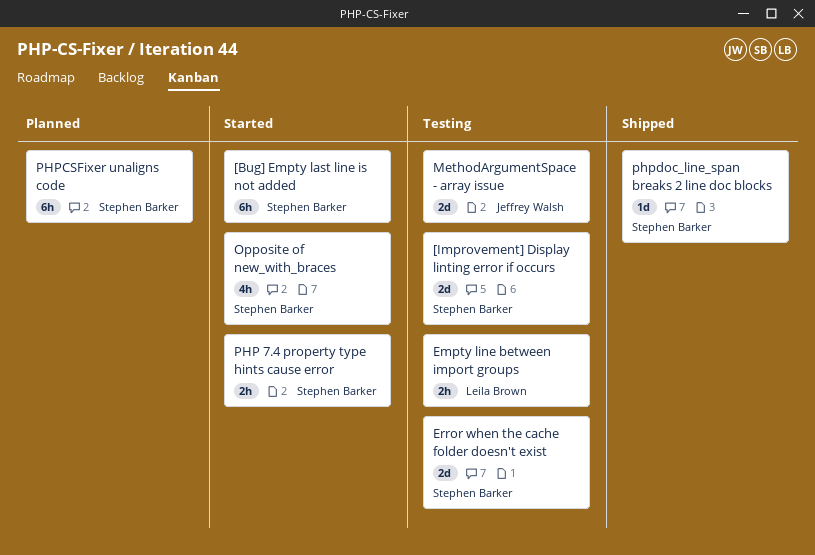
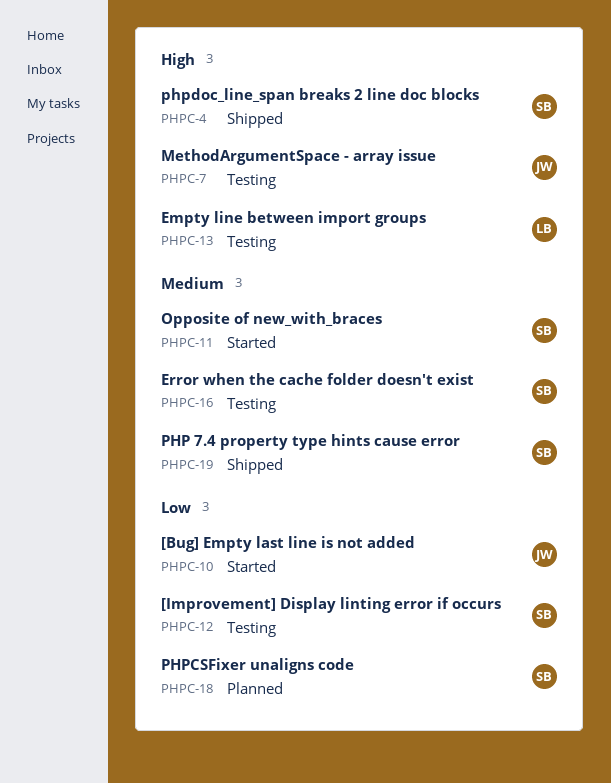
[Bug] Empty last line is not added, owner: Stephen Barker -> Jeffrey Walsh
PHP 7.4 property type hints cause error, status: Started -> Shipped

